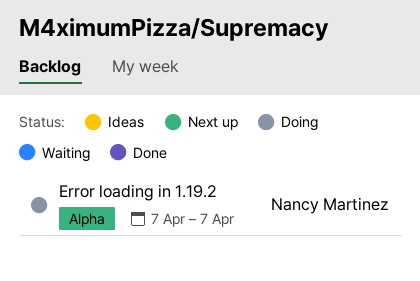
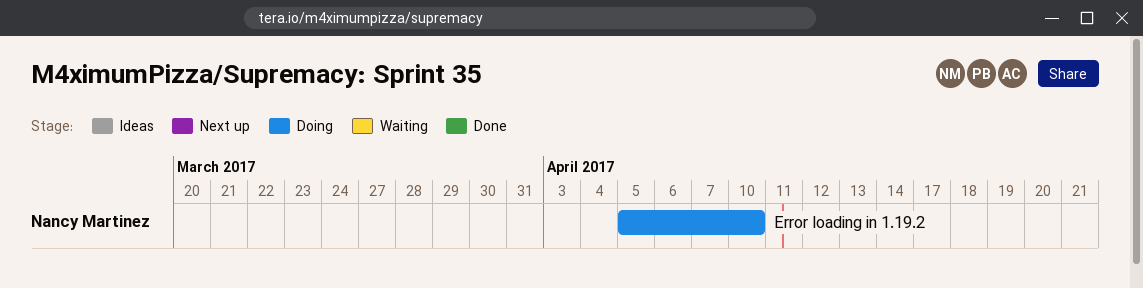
Error loading in 1.19.2, start: Apr 7 -> Apr 5
Error loading in 1.19.2, due: Apr 7 -> Apr 10

